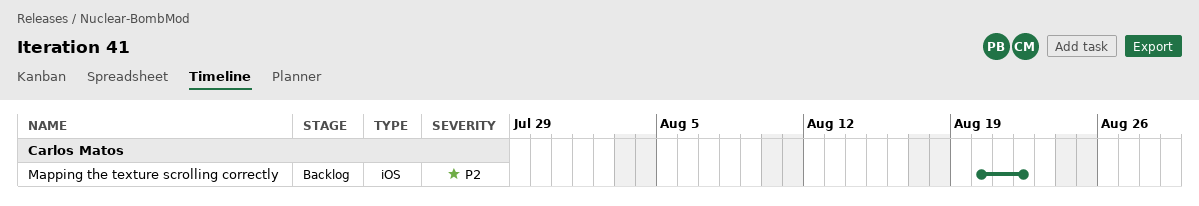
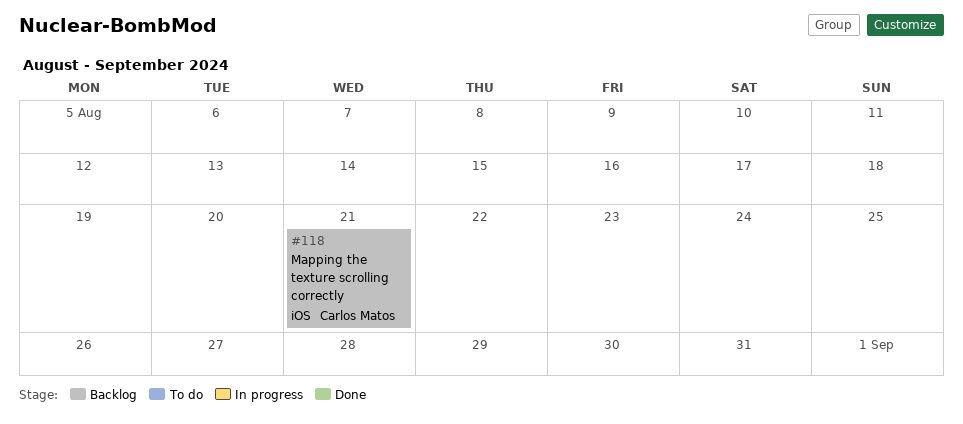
Mapping the texture scrolling correctly, due: Aug 22 -> Aug 21

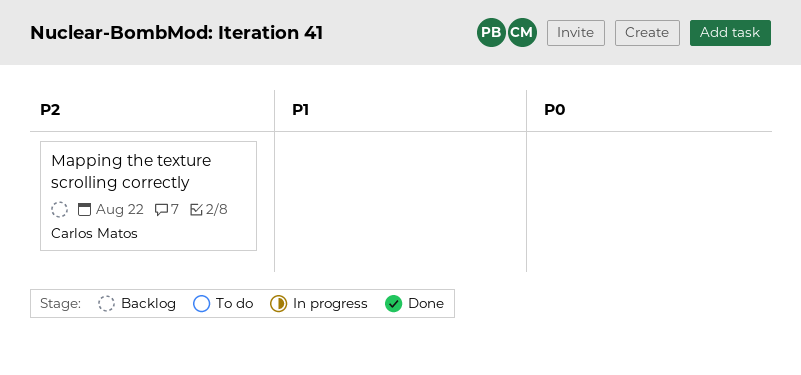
Mapping the texture scrolling correctly, due: Aug 21 -> Aug 22

